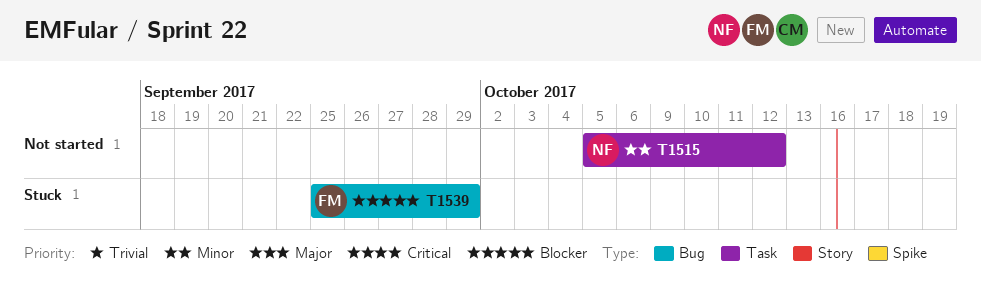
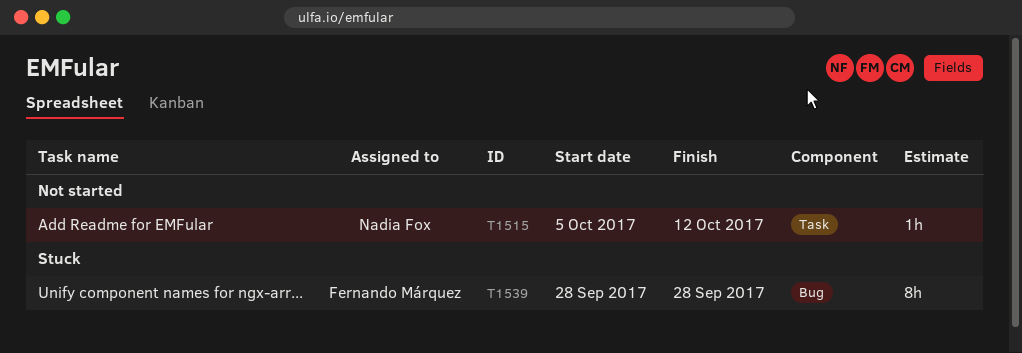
T1539, start: Sep 25 -> Sep 28
T1539, due: Sep 29 -> Sep 28

